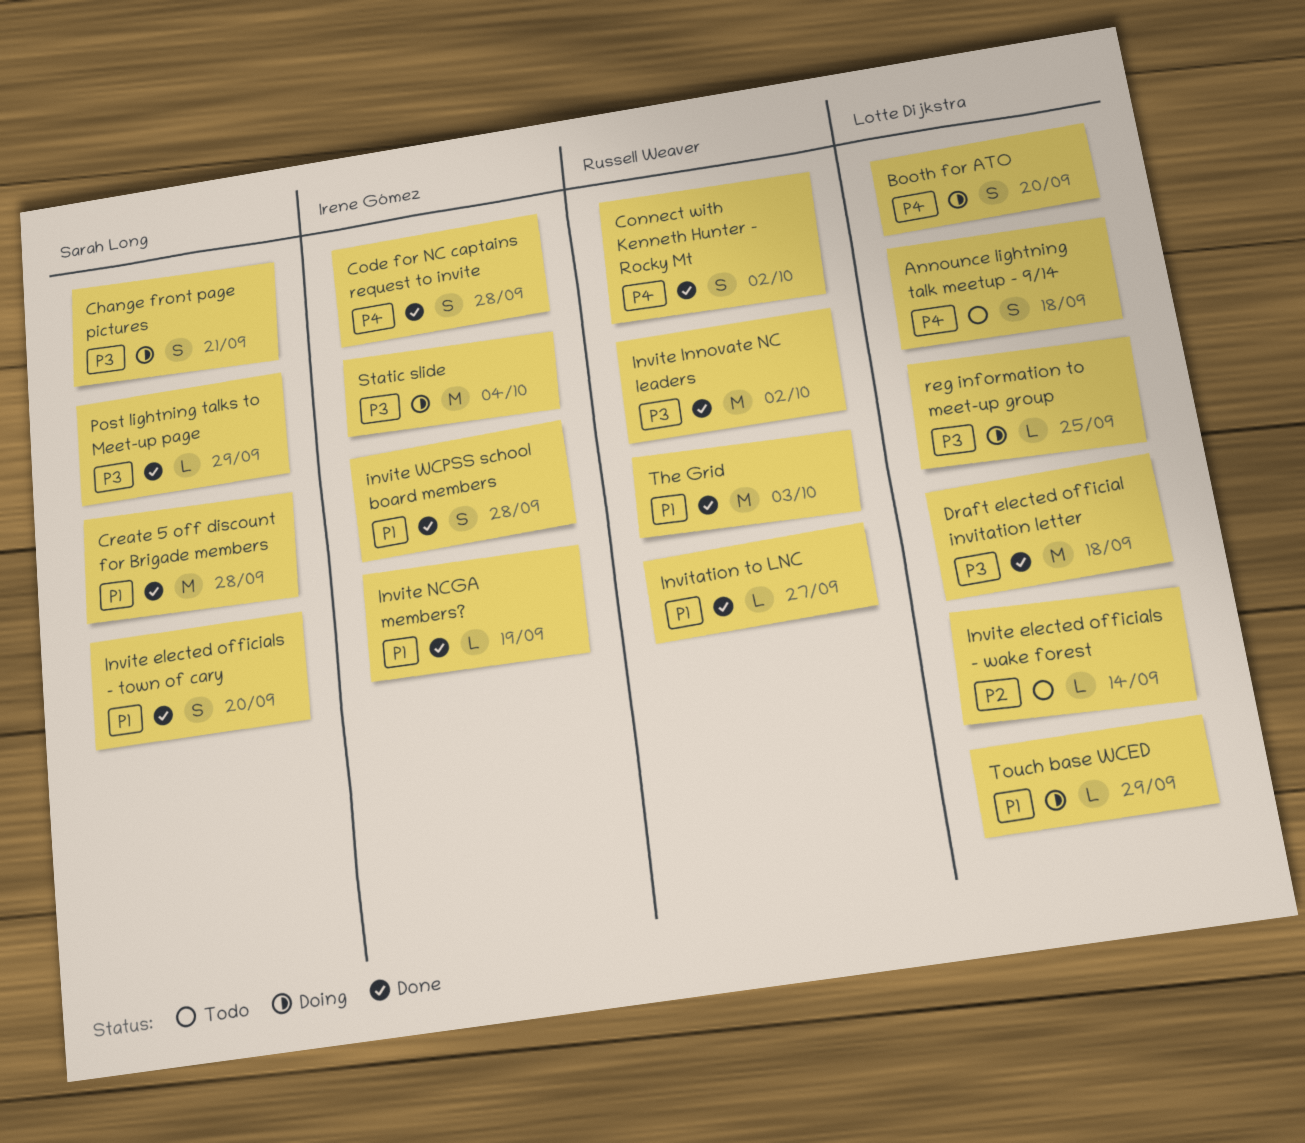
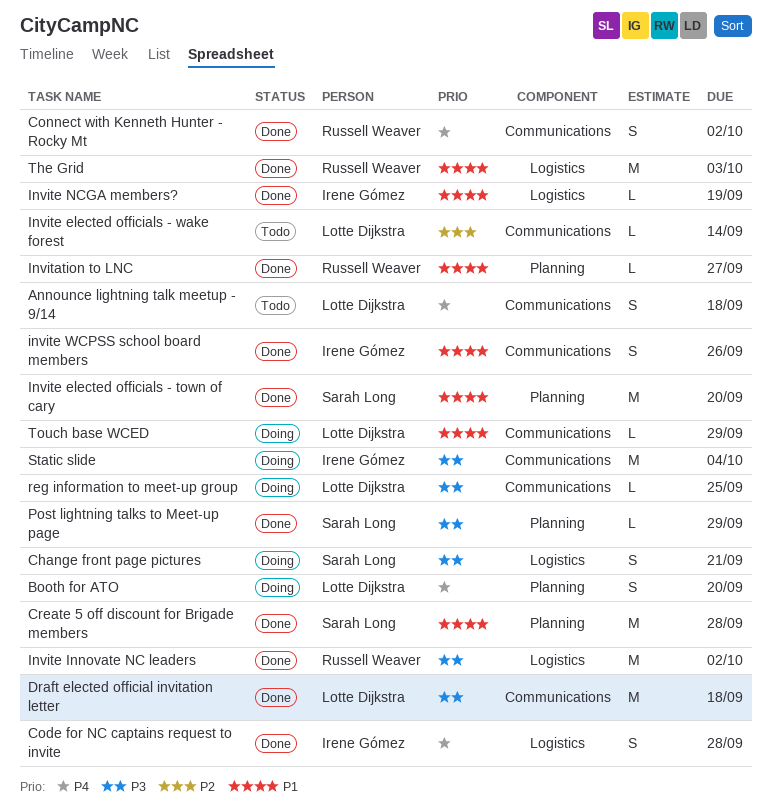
Invite elected officials - town of cary, estimate: S -> M
invite WCPSS school board members, due: Sep 28 -> Sep 26

